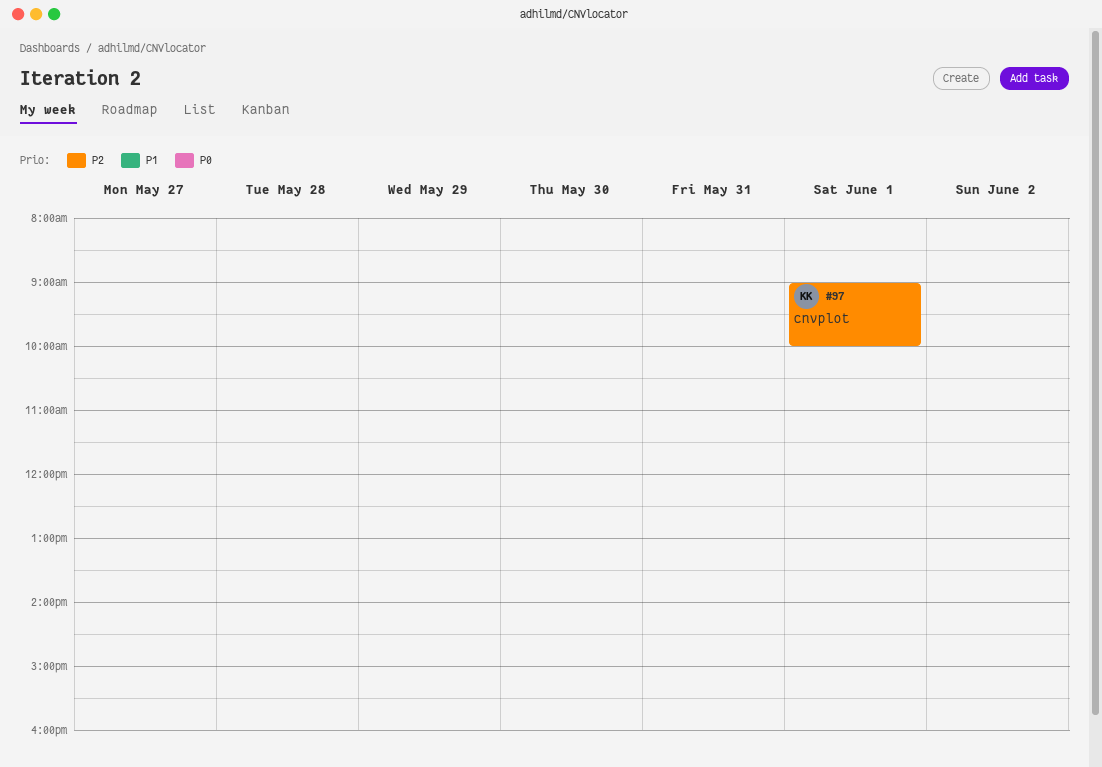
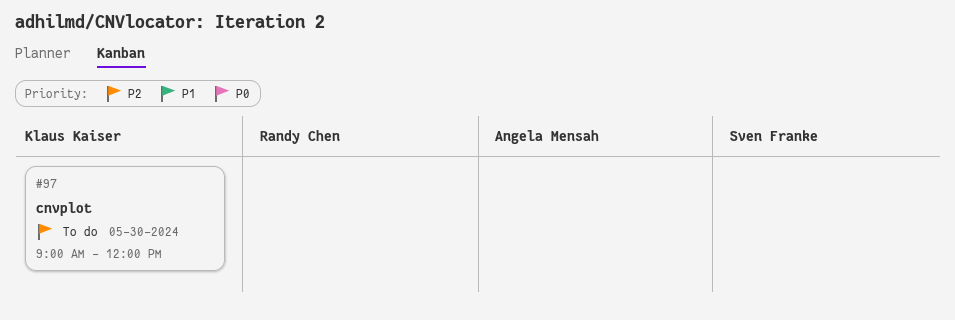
#97, day: Jun 1 -> May 30
#97, ends: 10:00 -> 12:00

